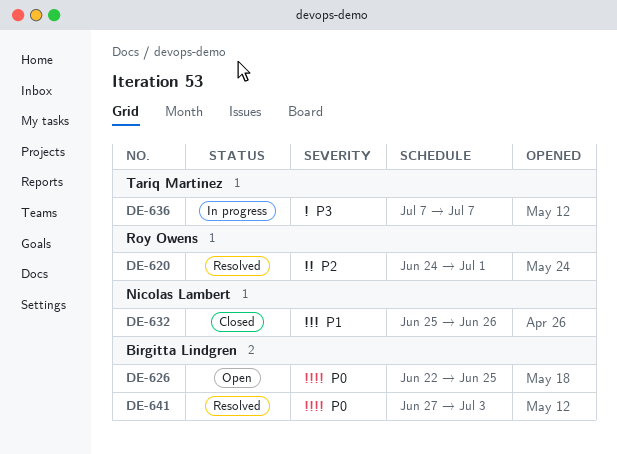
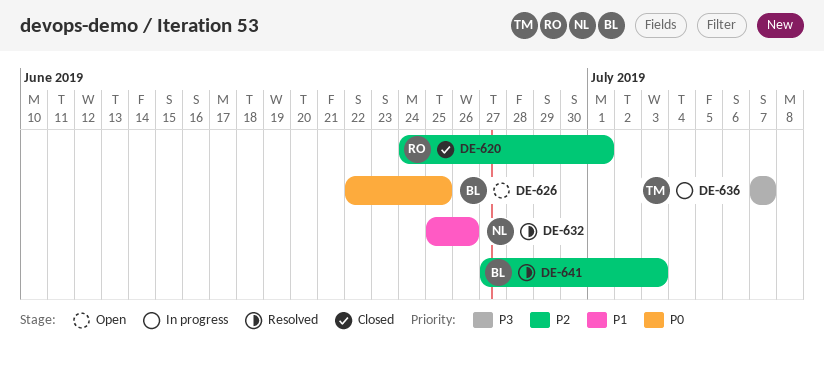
DE-620, status: Resolved -> Closed
DE-632, status: Closed -> Resolved
DE-641, priority: P0 -> P2

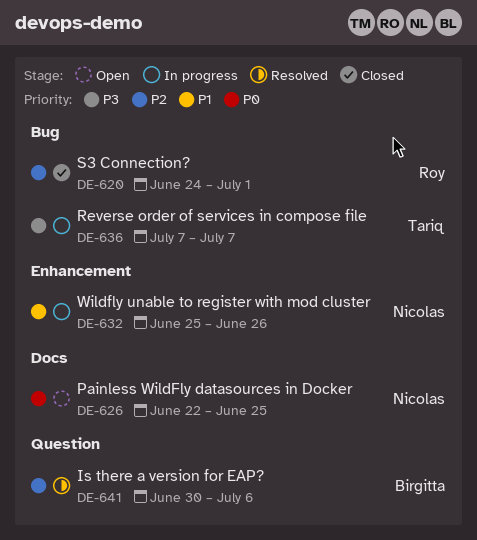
DE-626, owner: Birgitta -> Nicolas
DE-632, status: Resolved -> In progress
DE-641, start: Jun 27 -> Jun 30
DE-641, due: Jul 3 -> Jul 6

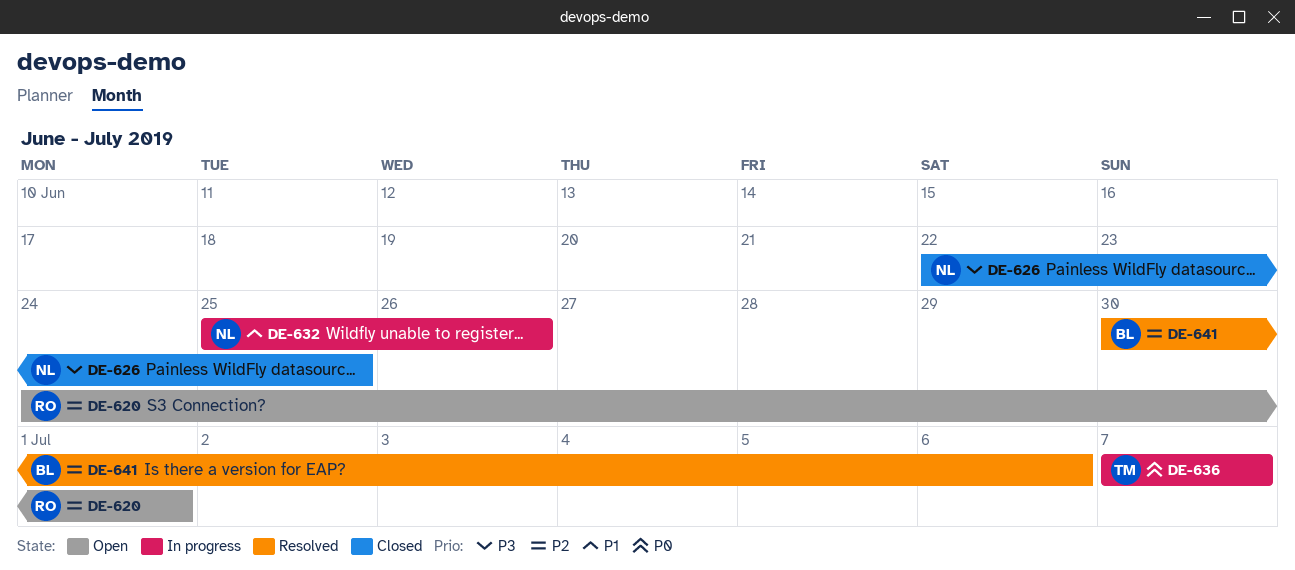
DE-620, status: Closed -> Open
DE-626, status: Open -> Closed
DE-626, priority: P0 -> P3
DE-636, priority: P3 -> P0

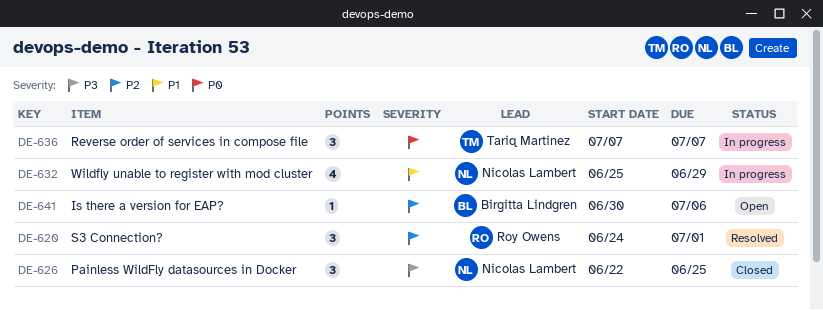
DE-620, status: Open -> Resolved
DE-632, due: Jun 26 -> Jun 29
DE-641, status: Resolved -> Open

